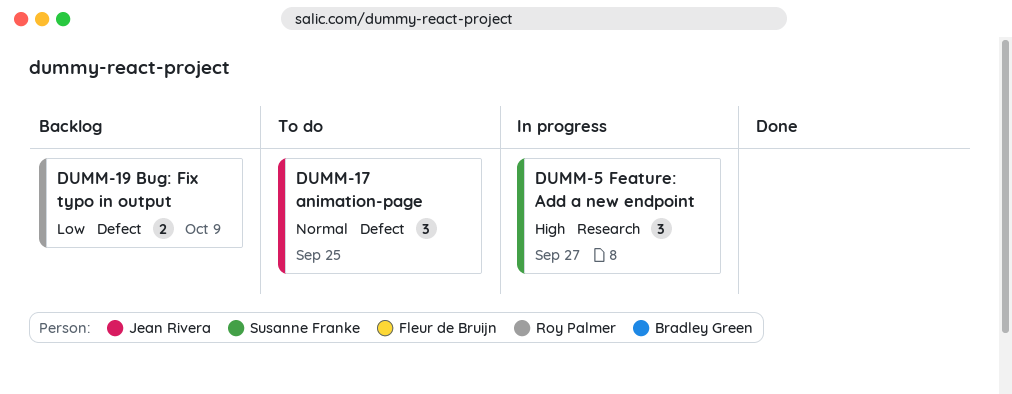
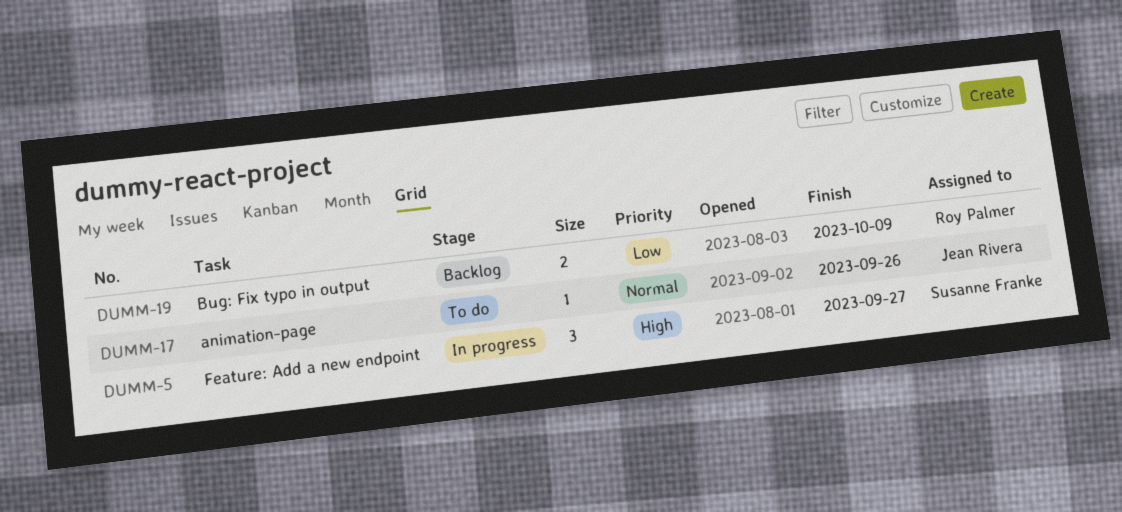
DUMM-17, estimate: 3 -> 1
DUMM-17, due: Sep 25 -> Sep 26

